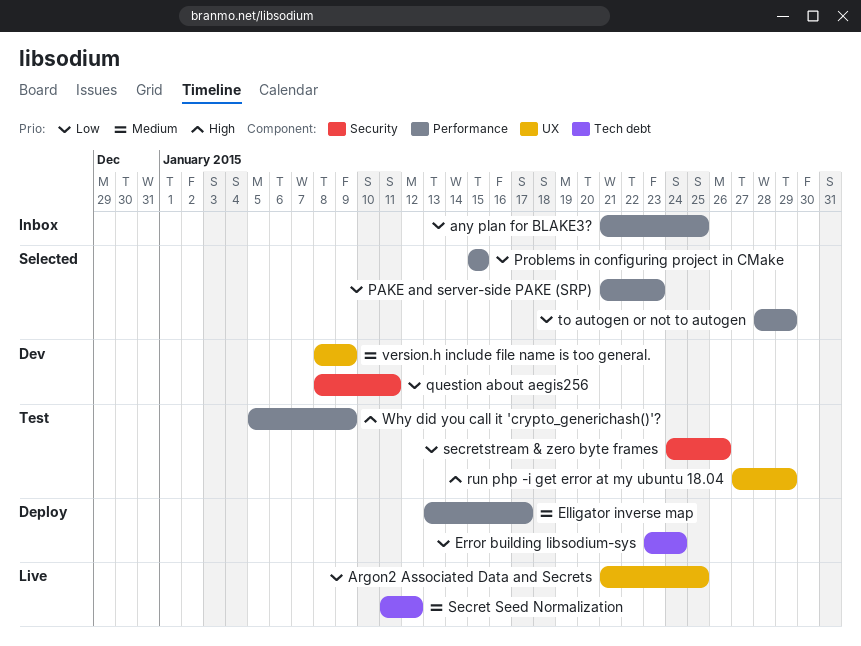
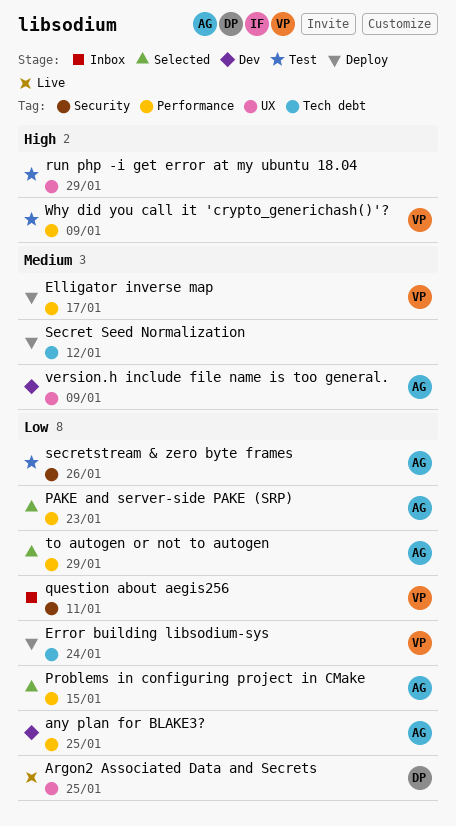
any plan for BLAKE3?, status: Inbox -> Dev
question about aegis256, status: Dev -> Inbox
Secret Seed Normalization, status: Live -> Deploy

